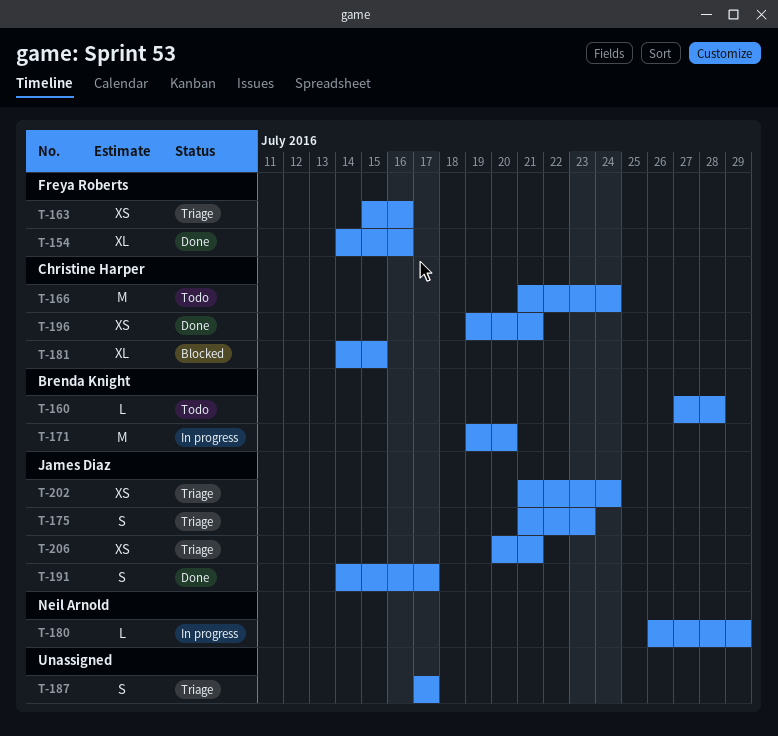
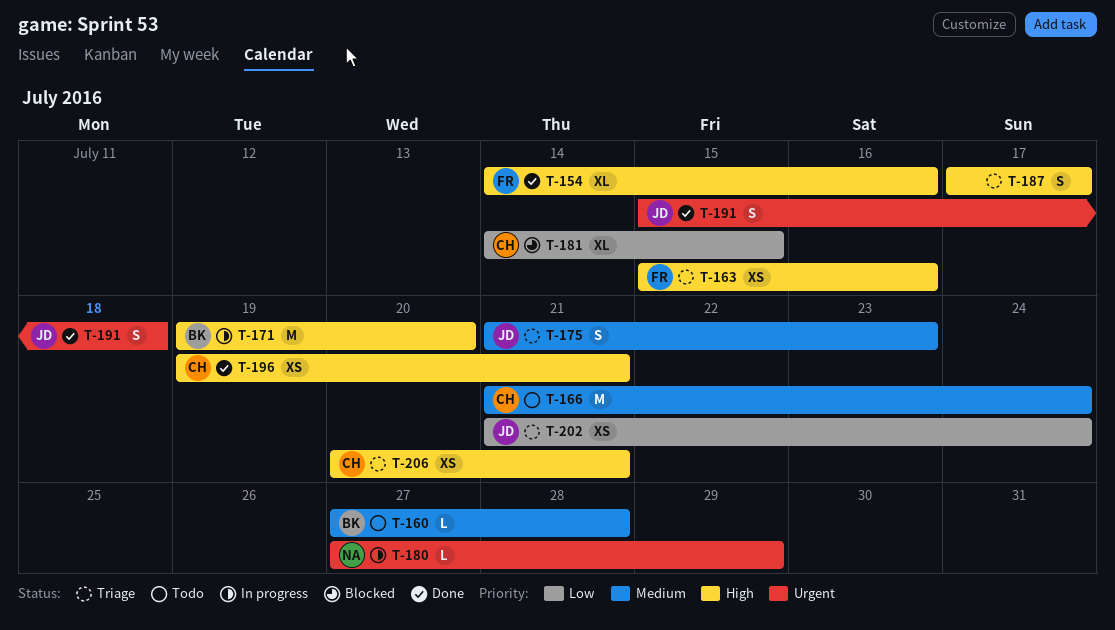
T-180, start: Jul 26 -> Jul 27
T-191, start: Jul 14 -> Jul 15
T-191, due: Jul 17 -> Jul 18
T-206, owner: James Diaz -> Christine Harper

